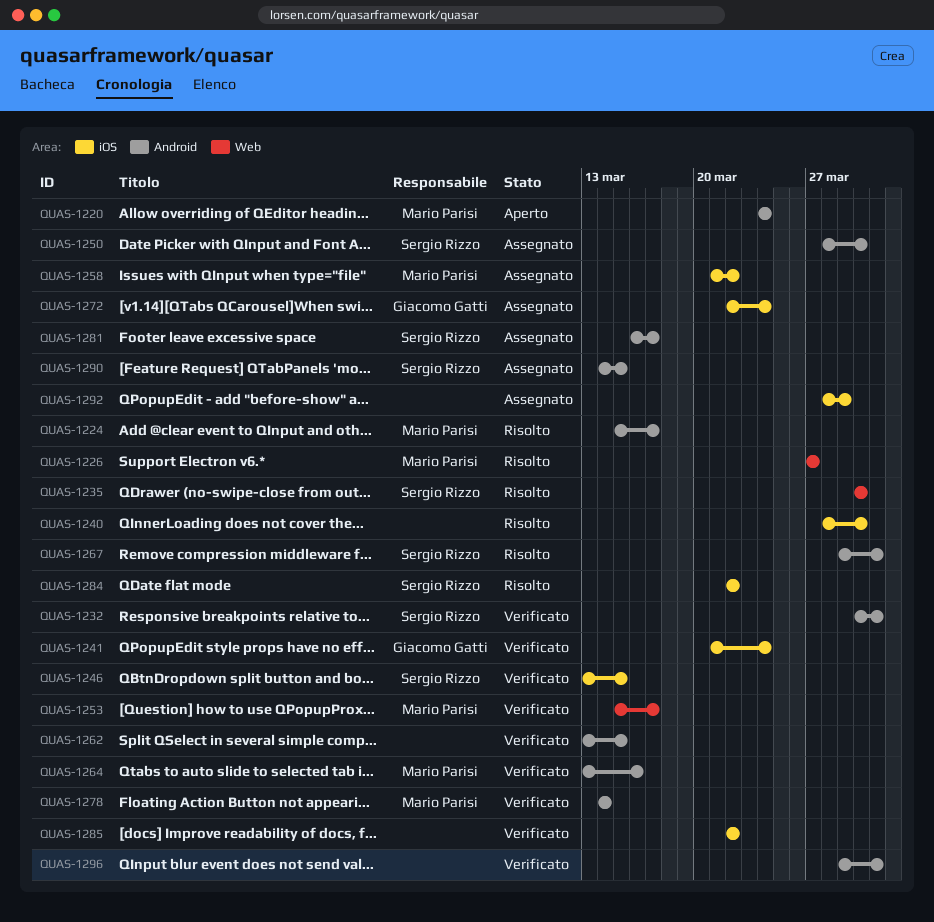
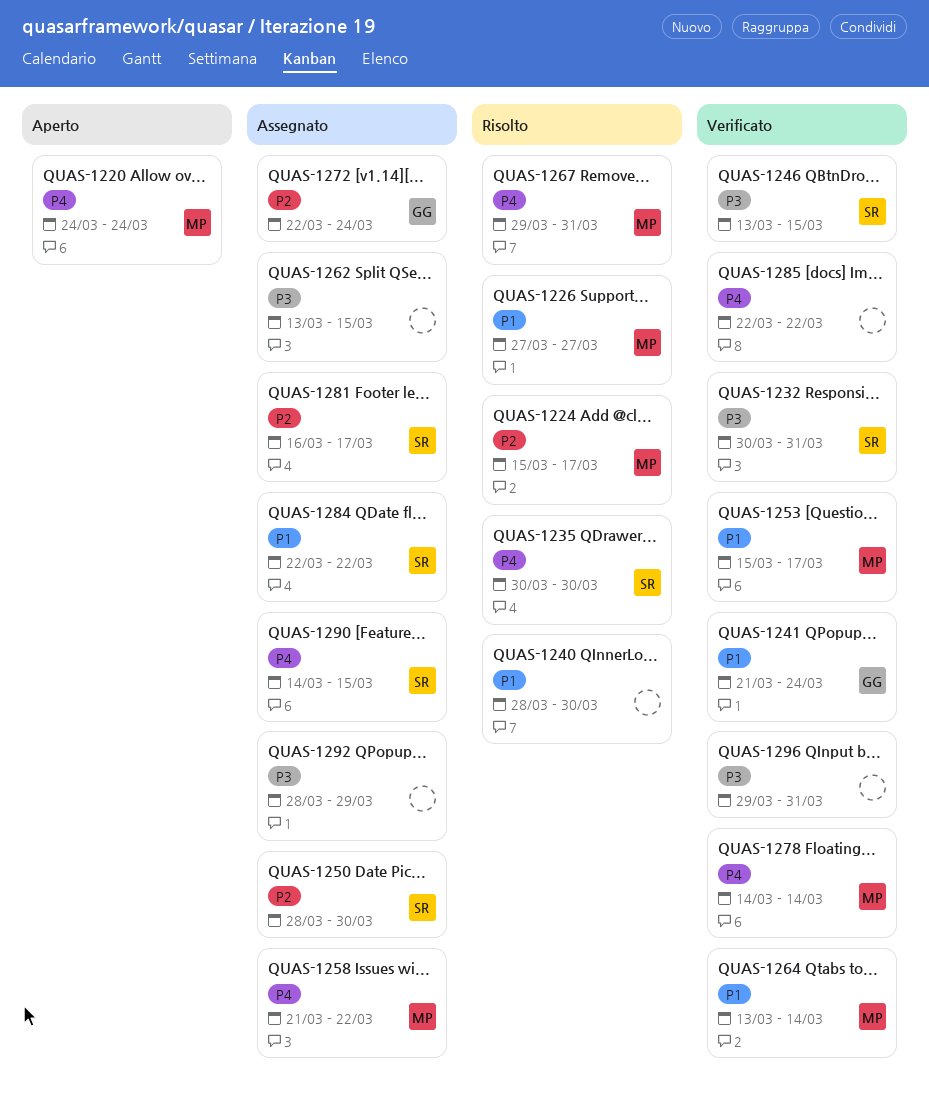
QUAS-1262, status: Verificato -> Assegnato
QUAS-1264, due: Mar 16 -> Mar 14
QUAS-1267, owner: Sergio Rizzo -> Mario Parisi
QUAS-1284, status: Risolto -> Assegnato

